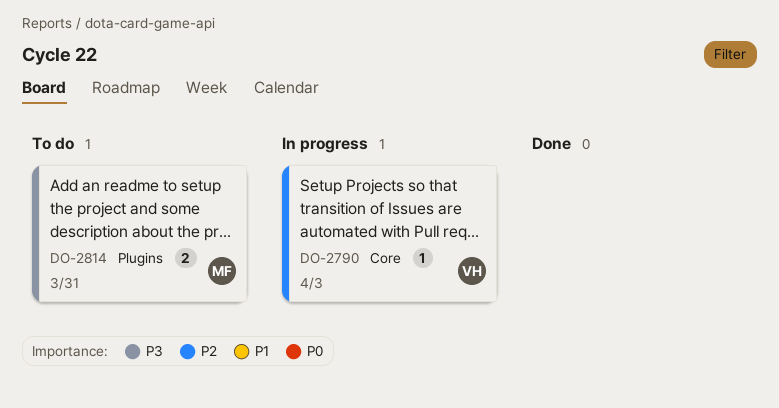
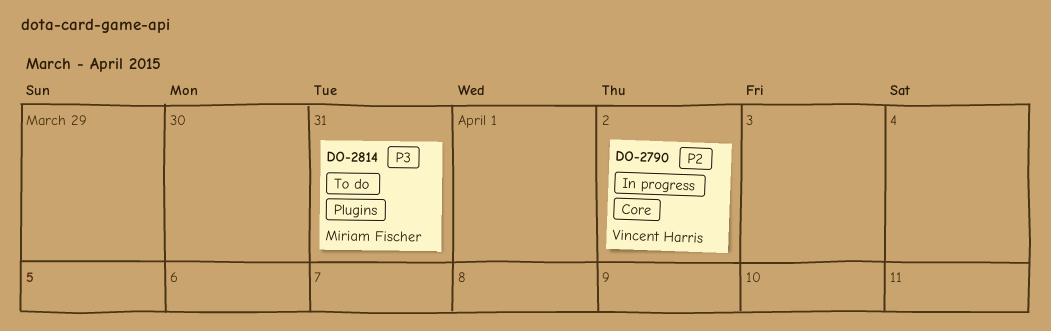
DO-2790, due: Apr 3 -> Apr 2

